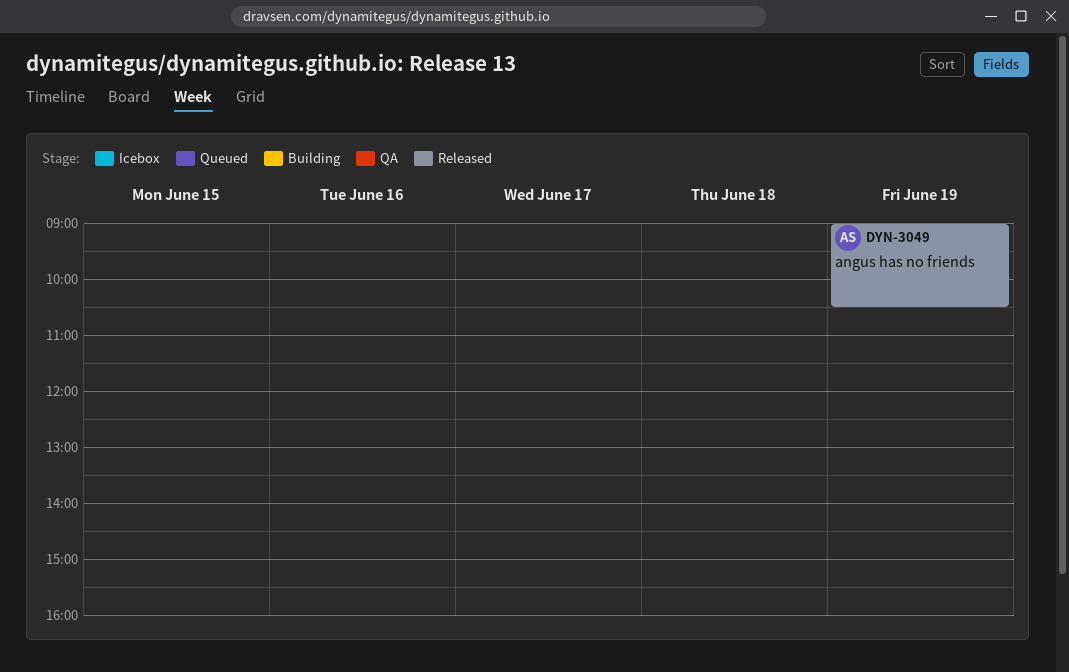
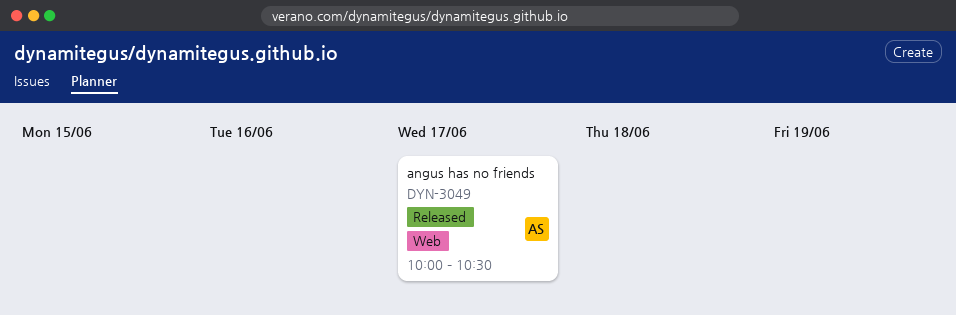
DYN-3049, day: Jun 19 -> Jun 17
DYN-3049, begins: 09:00 -> 10:00

